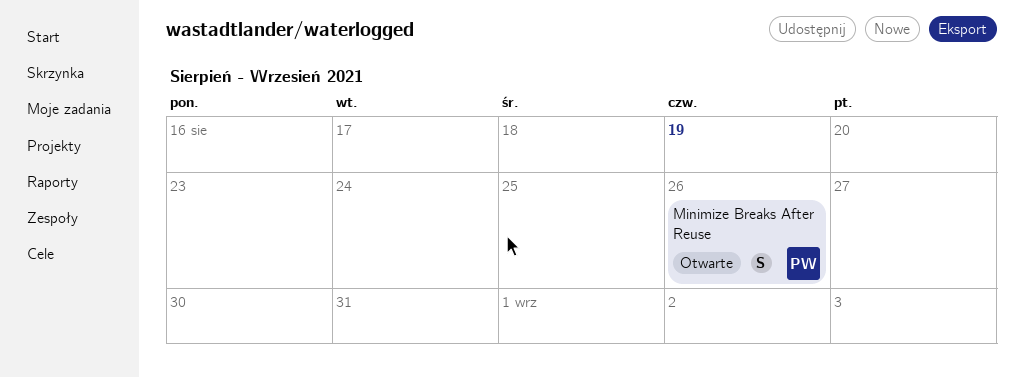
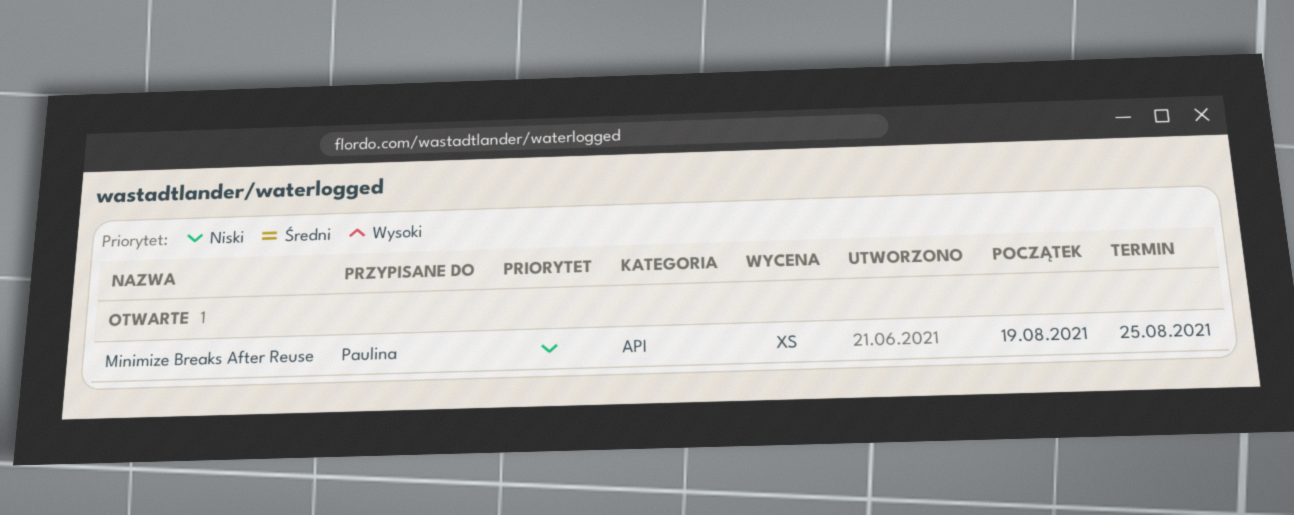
Minimize Breaks After Reuse, estimate: S -> XS
Minimize Breaks After Reuse, due: Aug 26 -> Aug 25

